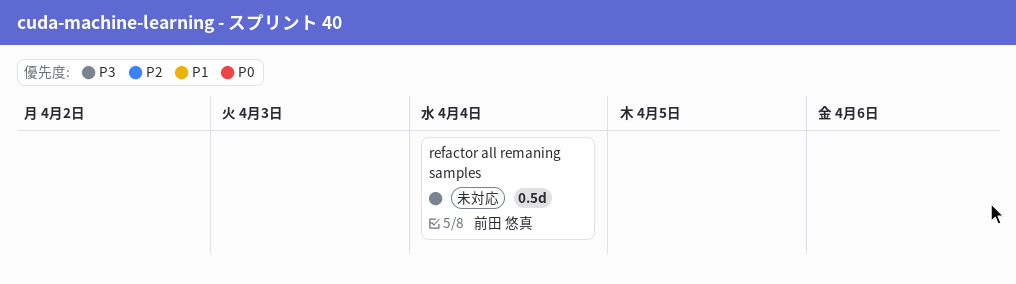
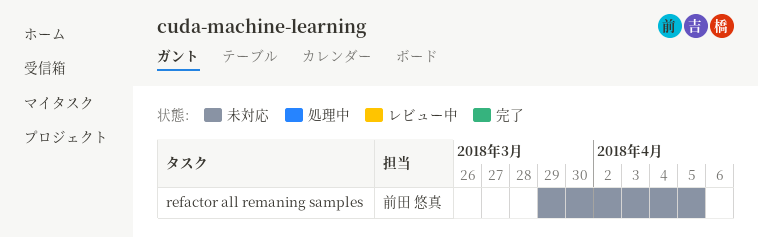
refactor all remaning samples, due: Apr 4 -> Apr 5

